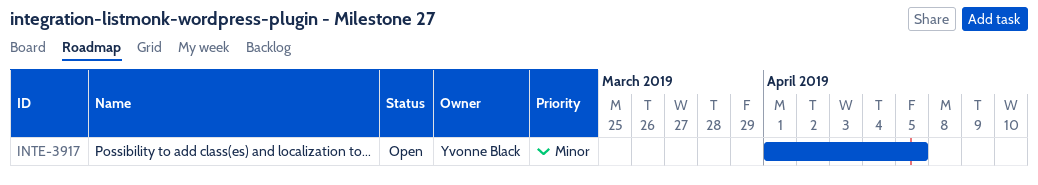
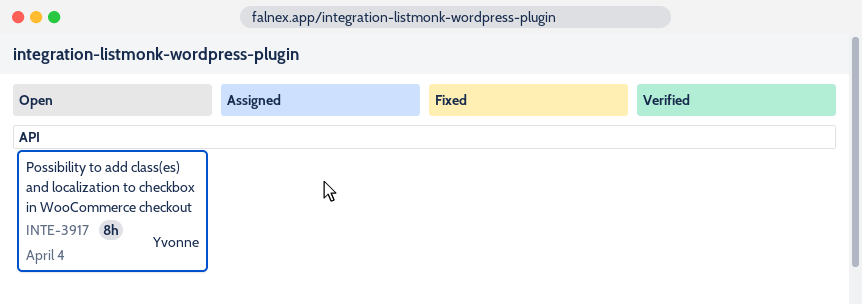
INTE-3917, due: Apr 5 -> Apr 4

